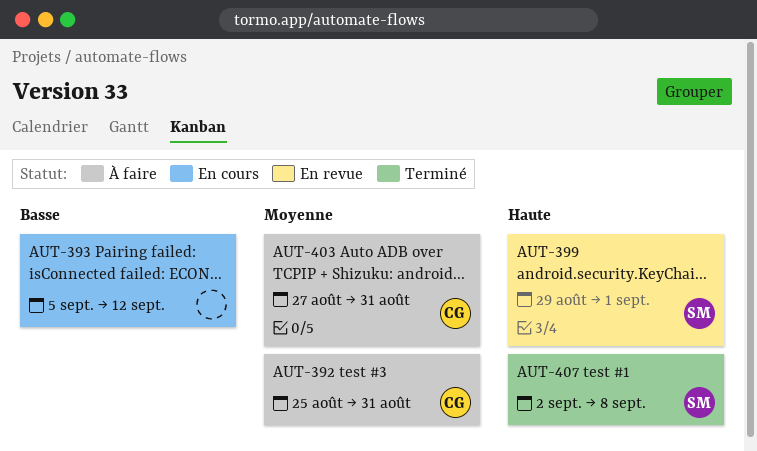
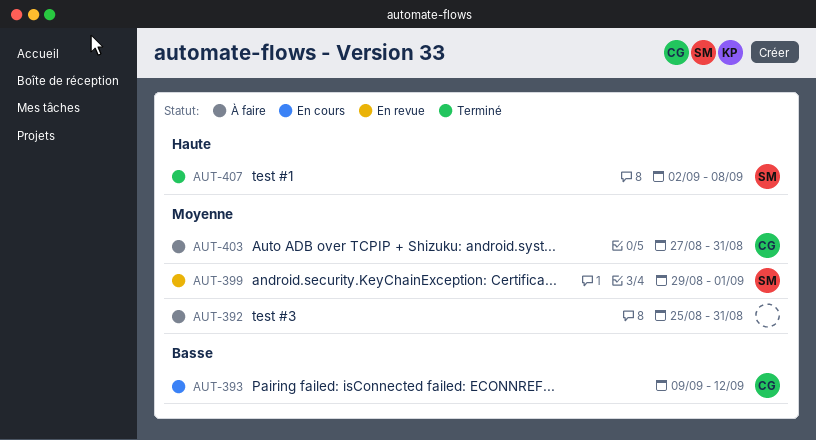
AUT-392, owner: CG -> none
AUT-393, owner: none -> CG
AUT-393, start: Sep 5 -> Sep 9
AUT-399, priority: Haute -> Moyenne

